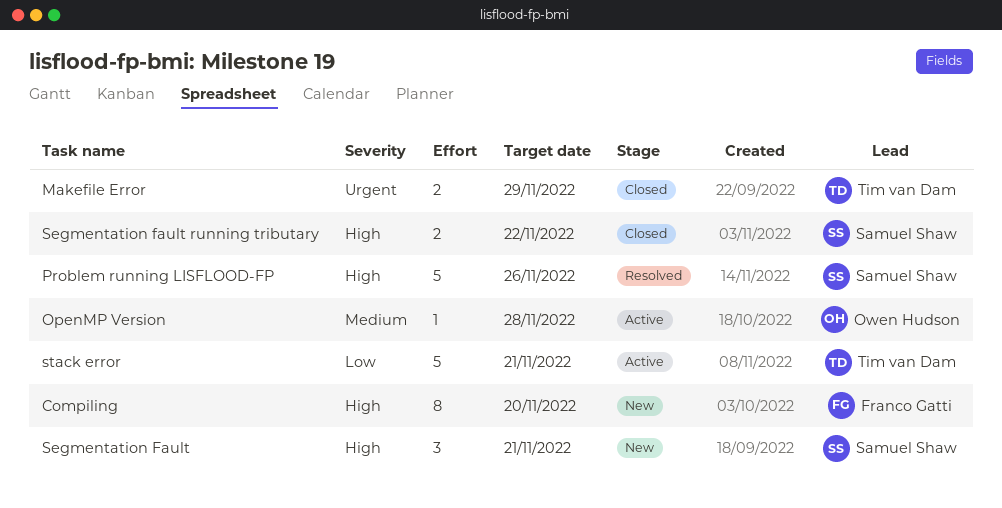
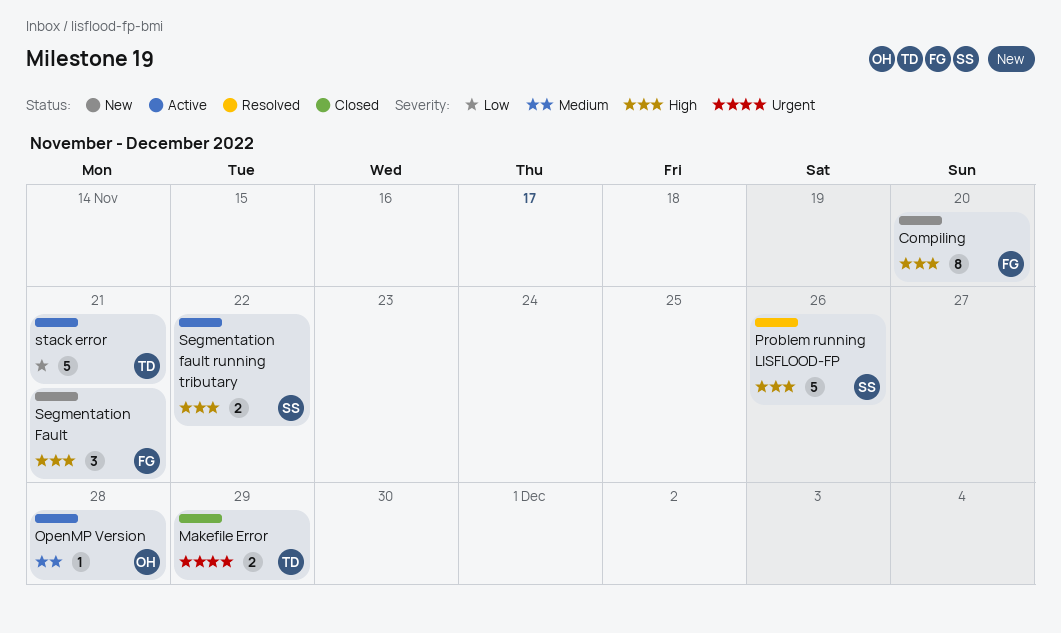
Segmentation Fault, owner: Samuel Shaw -> Franco Gatti
Segmentation fault running tributary, status: Closed -> Active

